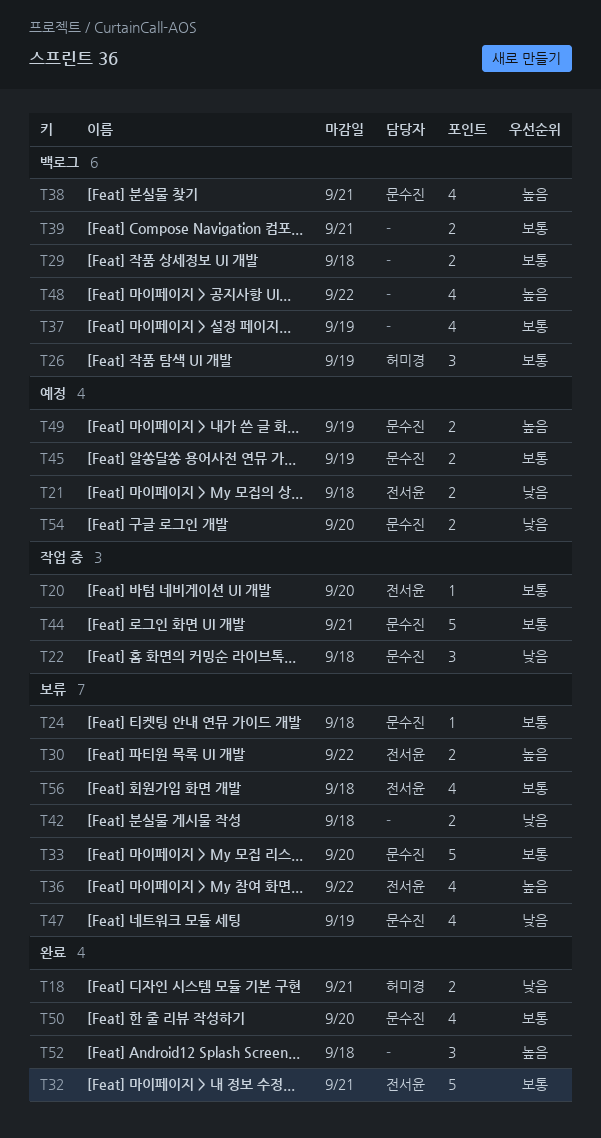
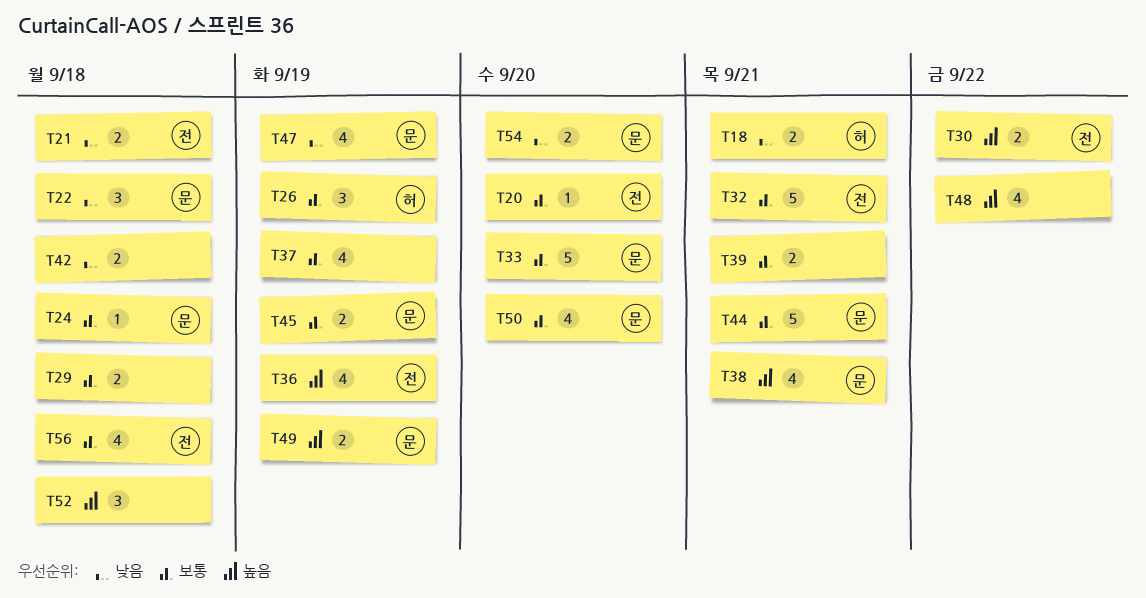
T36, due: Sep 22 -> Sep 19

